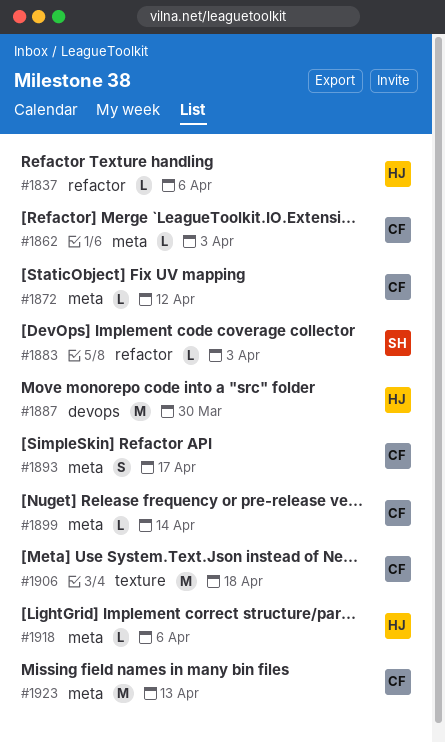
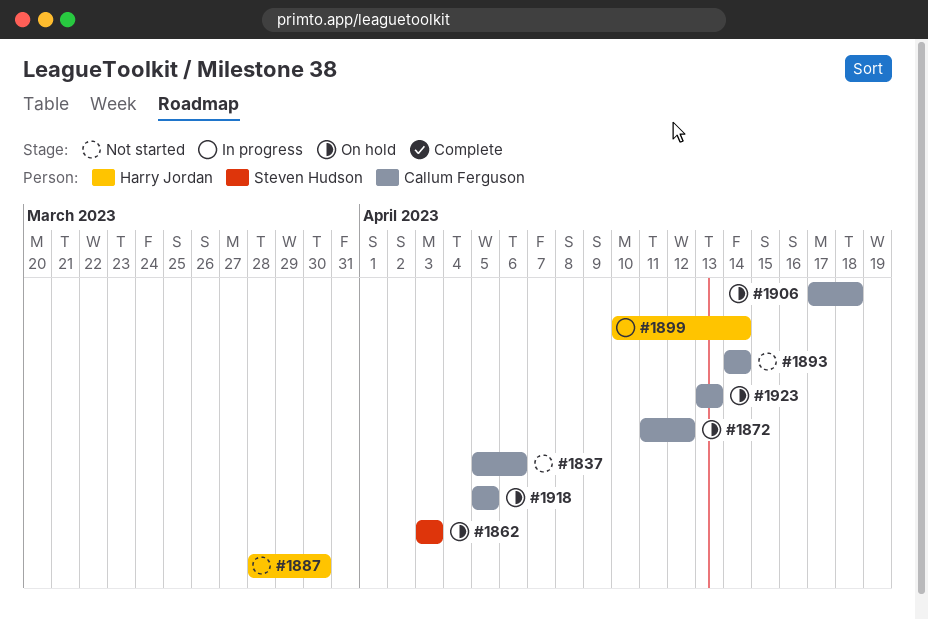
#1837, owner: Harry Jordan -> Callum Ferguson
#1862, owner: Callum Ferguson -> Steven Hudson
#1883: present -> none
#1893, due: Apr 17 -> Apr 14
#1899, owner: Callum Ferguson -> Harry Jordan
#1918, owner: Harry Jordan -> Callum Ferguson
#1918, due: Apr 6 -> Apr 5

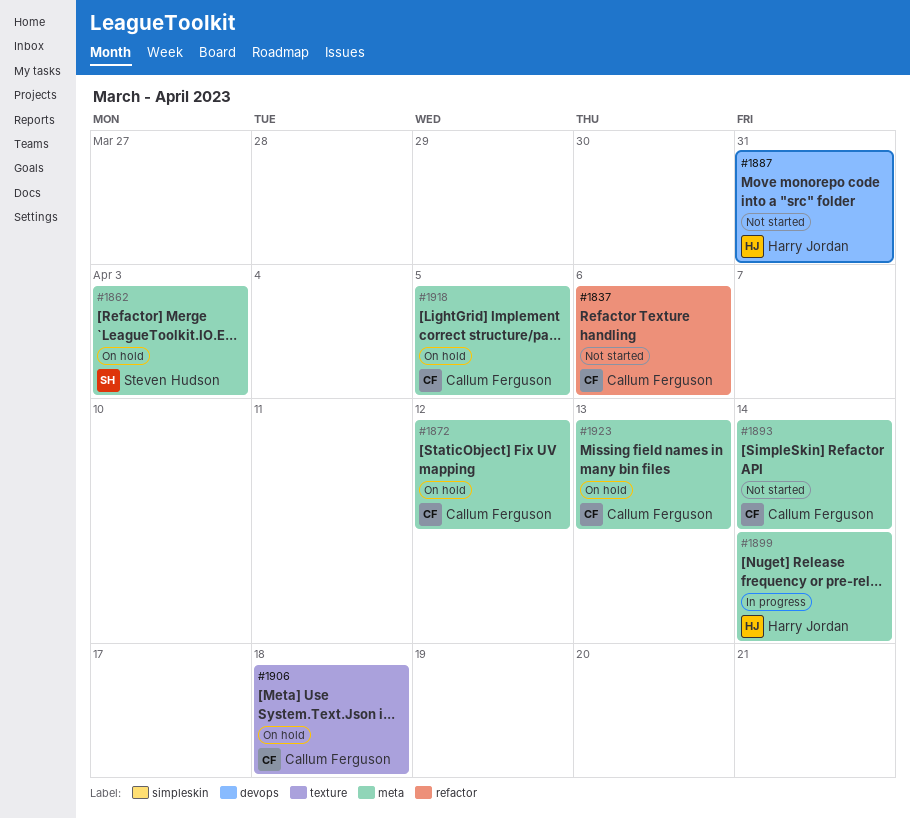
#1887, due: Mar 30 -> Mar 31

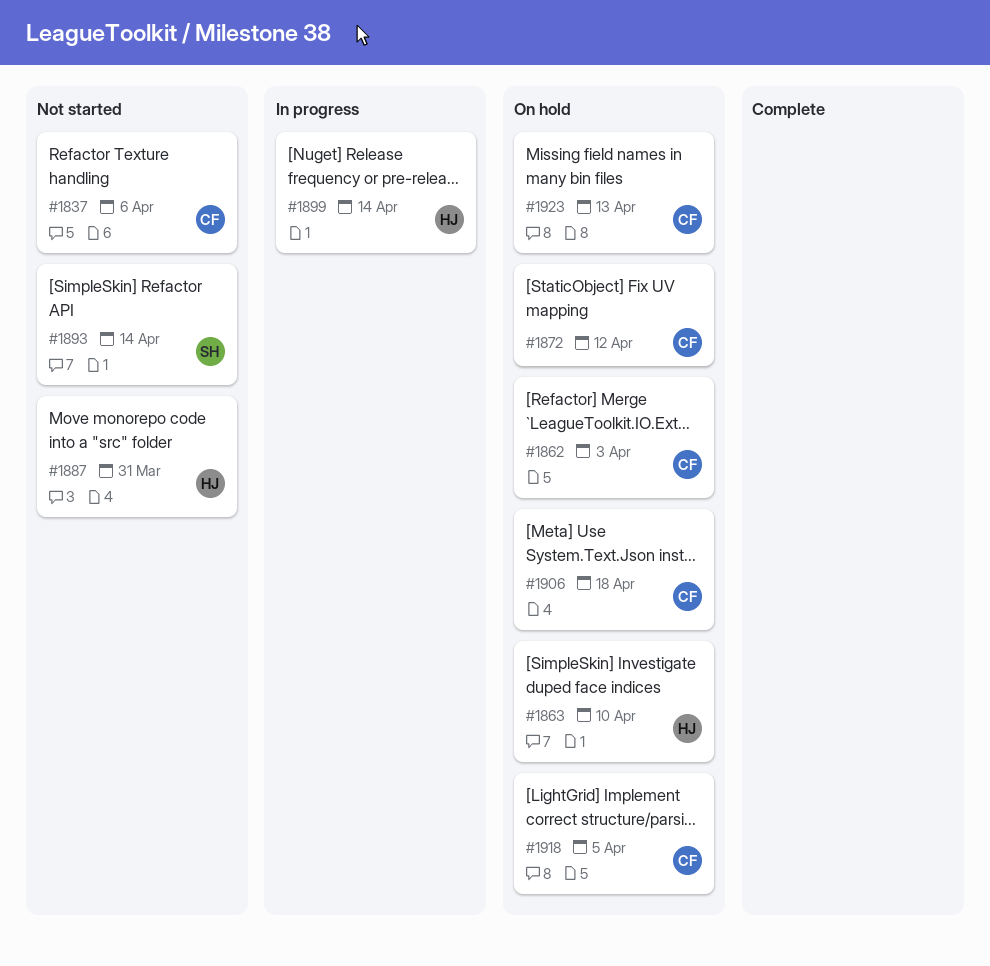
#1862, owner: Steven Hudson -> Callum Ferguson
#1863: none -> present
#1893, owner: Callum Ferguson -> Steven Hudson

